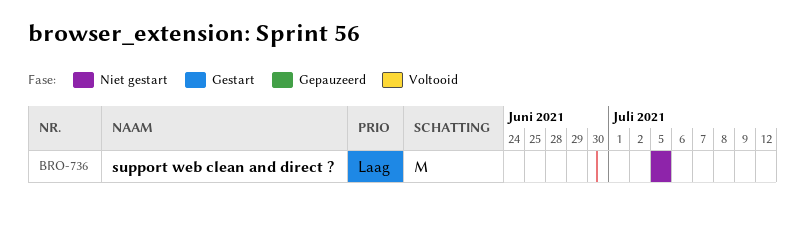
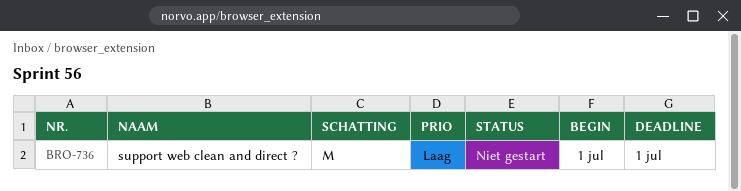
BRO-736, start: Jul 5 -> Jul 1
BRO-736, due: Jul 5 -> Jul 1

